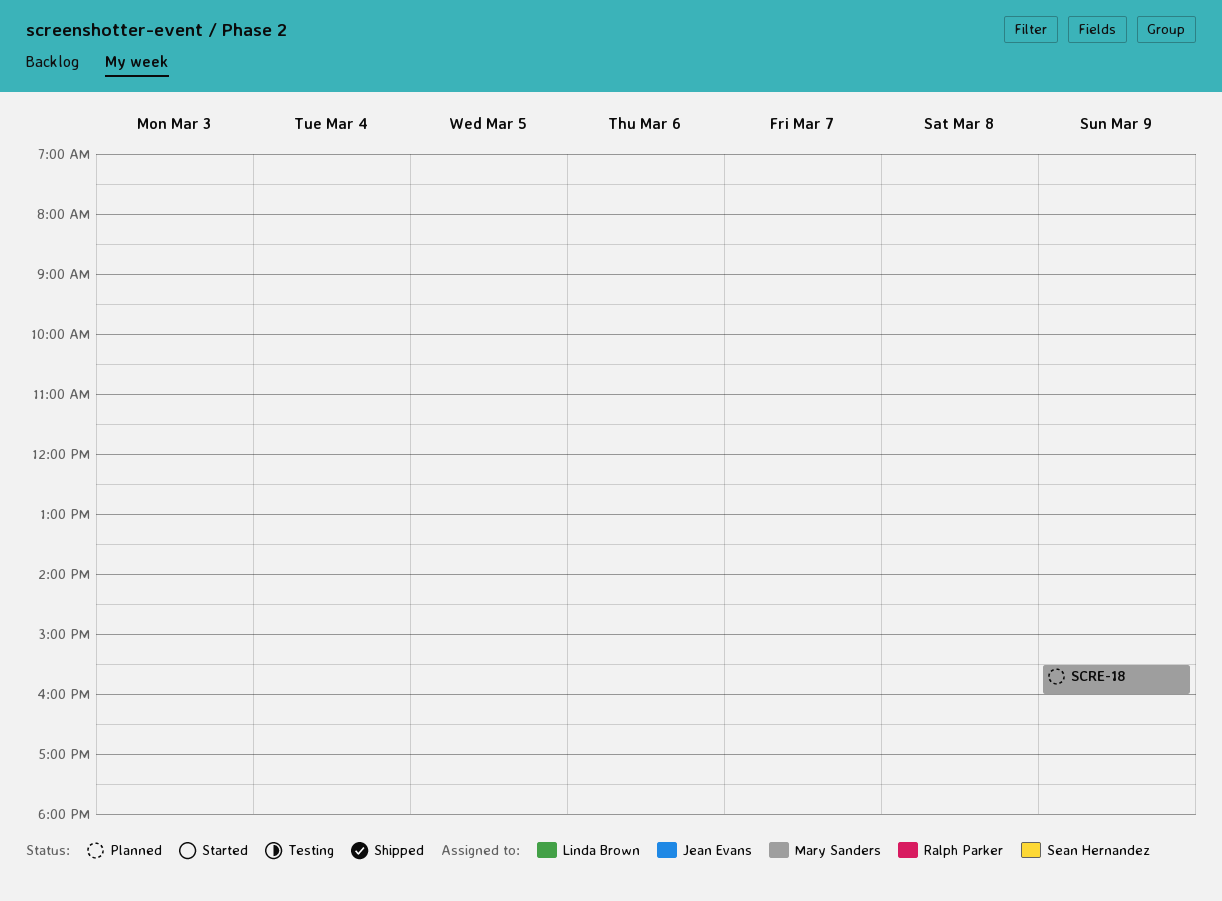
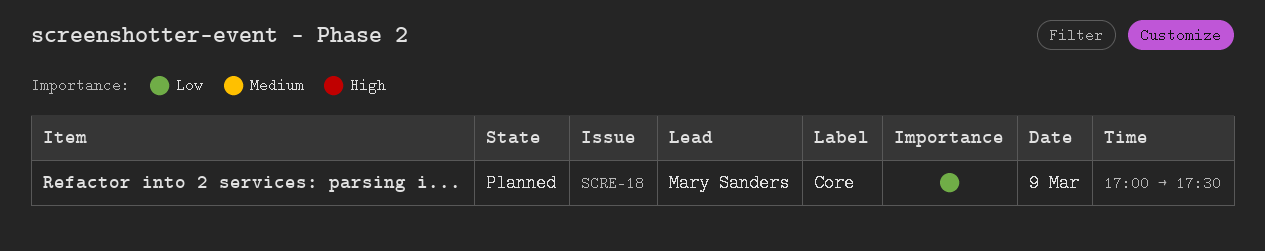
SCRE-18, begins: 15:30 -> 17:00
SCRE-18, ends: 16:00 -> 17:30

